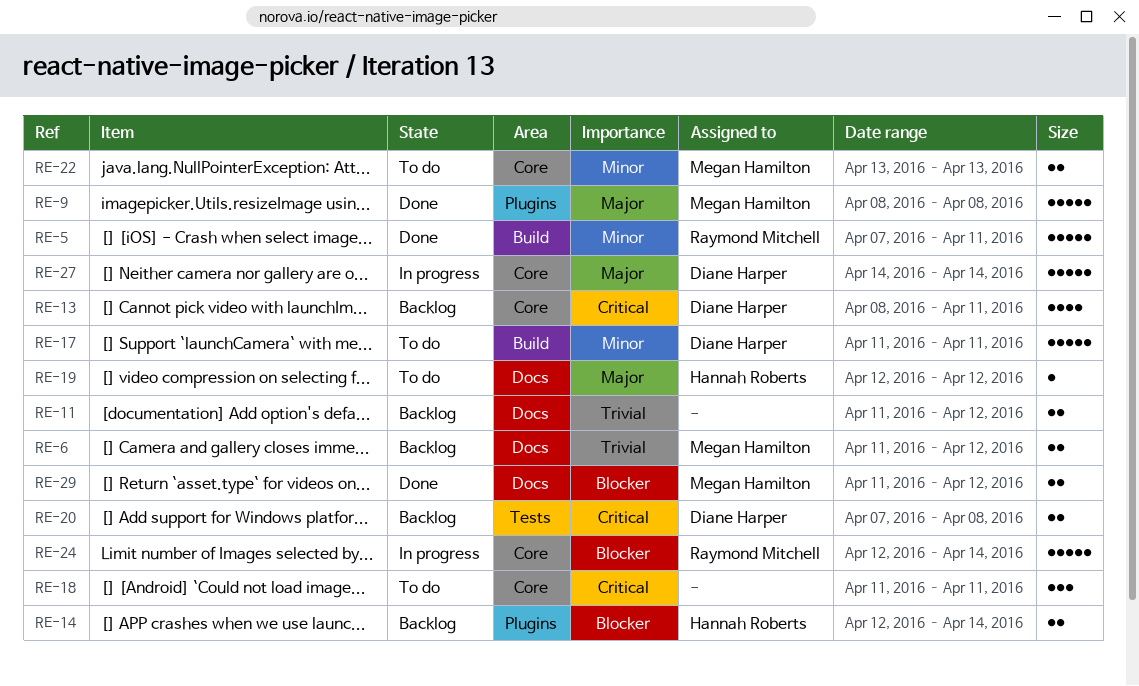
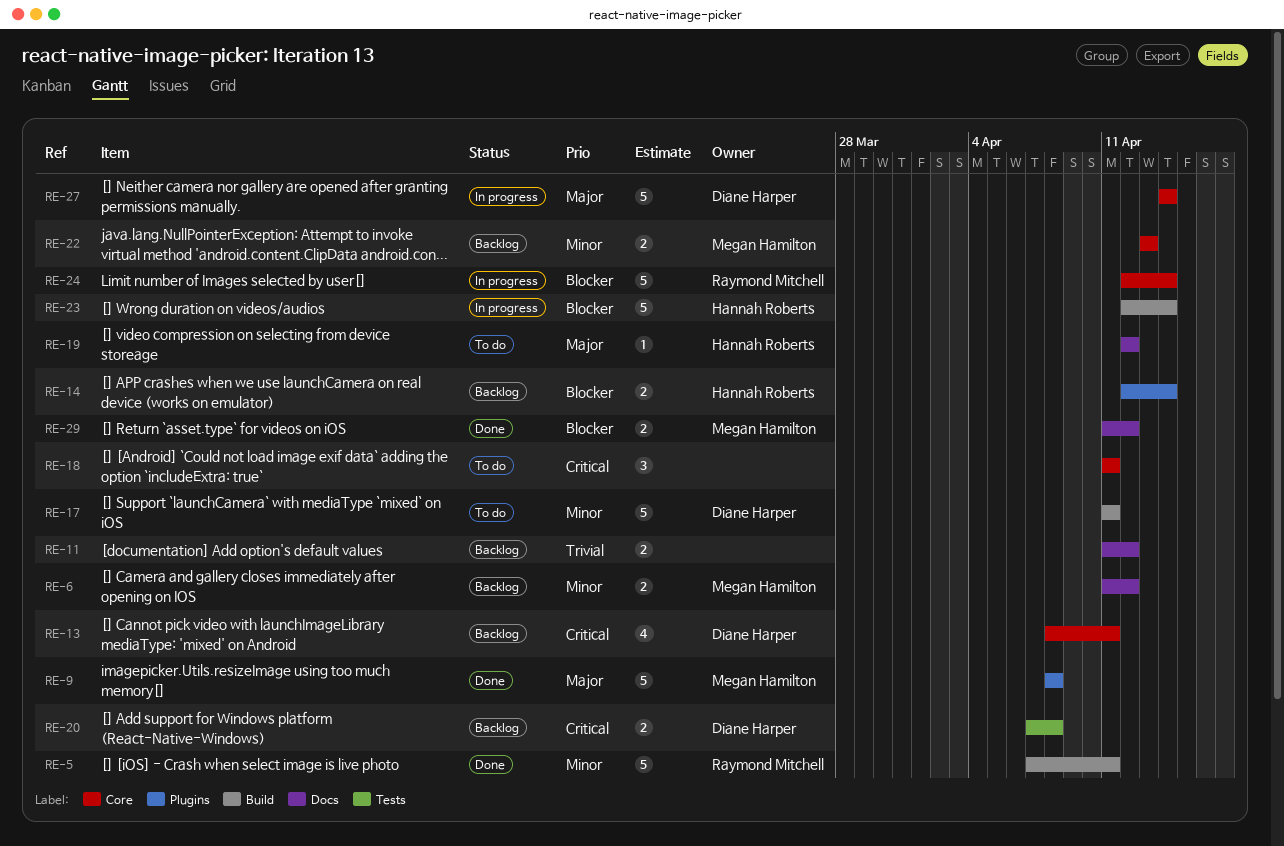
RE-6, priority: Trivial -> Minor
RE-22, status: To do -> Backlog
RE-23: none -> present

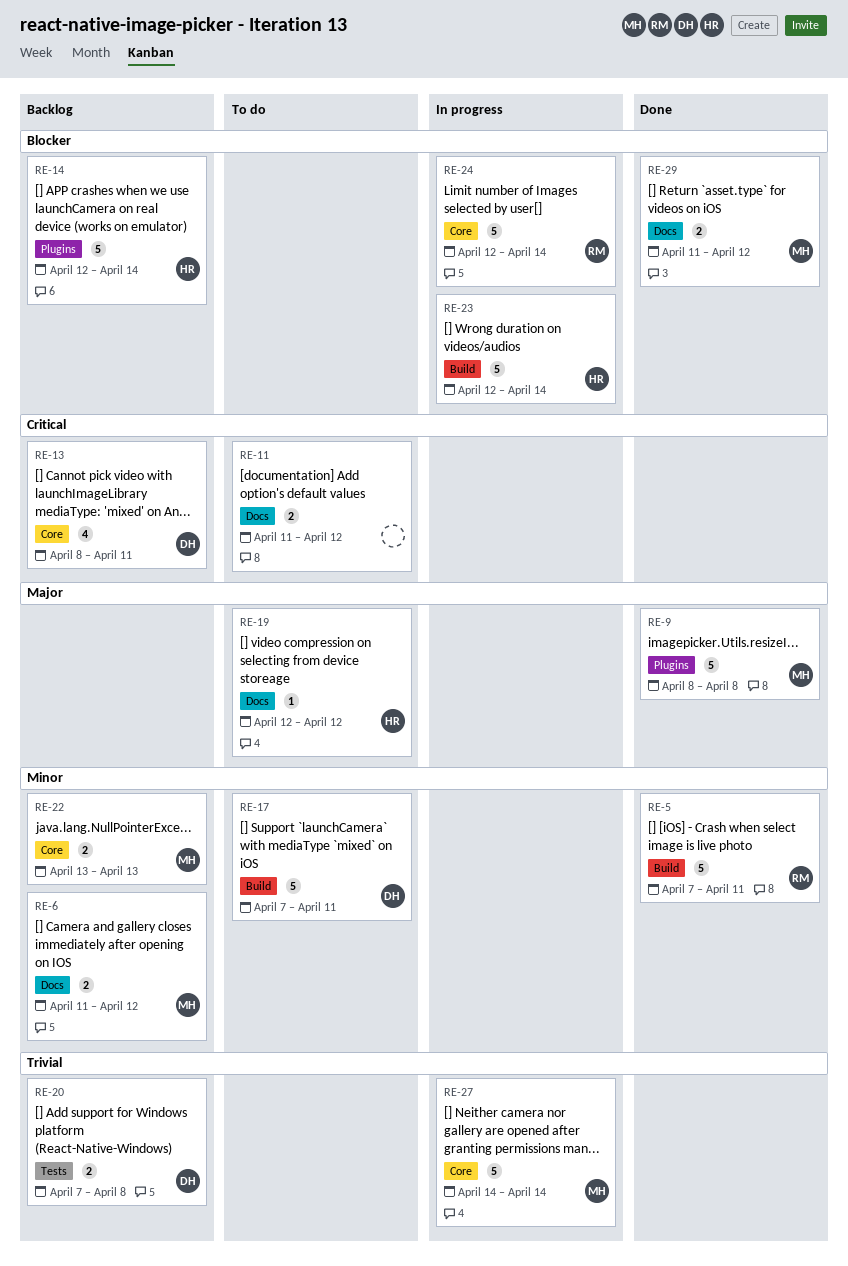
RE-11, status: Backlog -> To do
RE-11, priority: Trivial -> Critical
RE-14, estimate: 2 -> 5
RE-17, start: Apr 11 -> Apr 7
RE-18: present -> none
RE-20, priority: Critical -> Trivial
RE-27, owner: Diane Harper -> Megan Hamilton
RE-27, priority: Major -> Trivial

